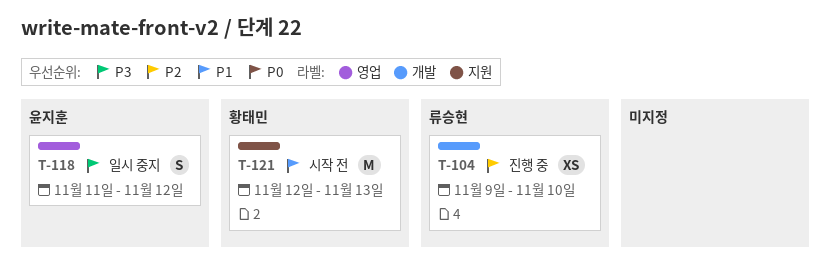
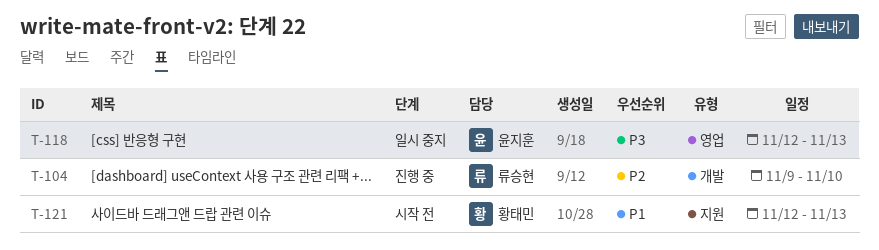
T-118, start: Nov 11 -> Nov 12
T-118, due: Nov 12 -> Nov 13

